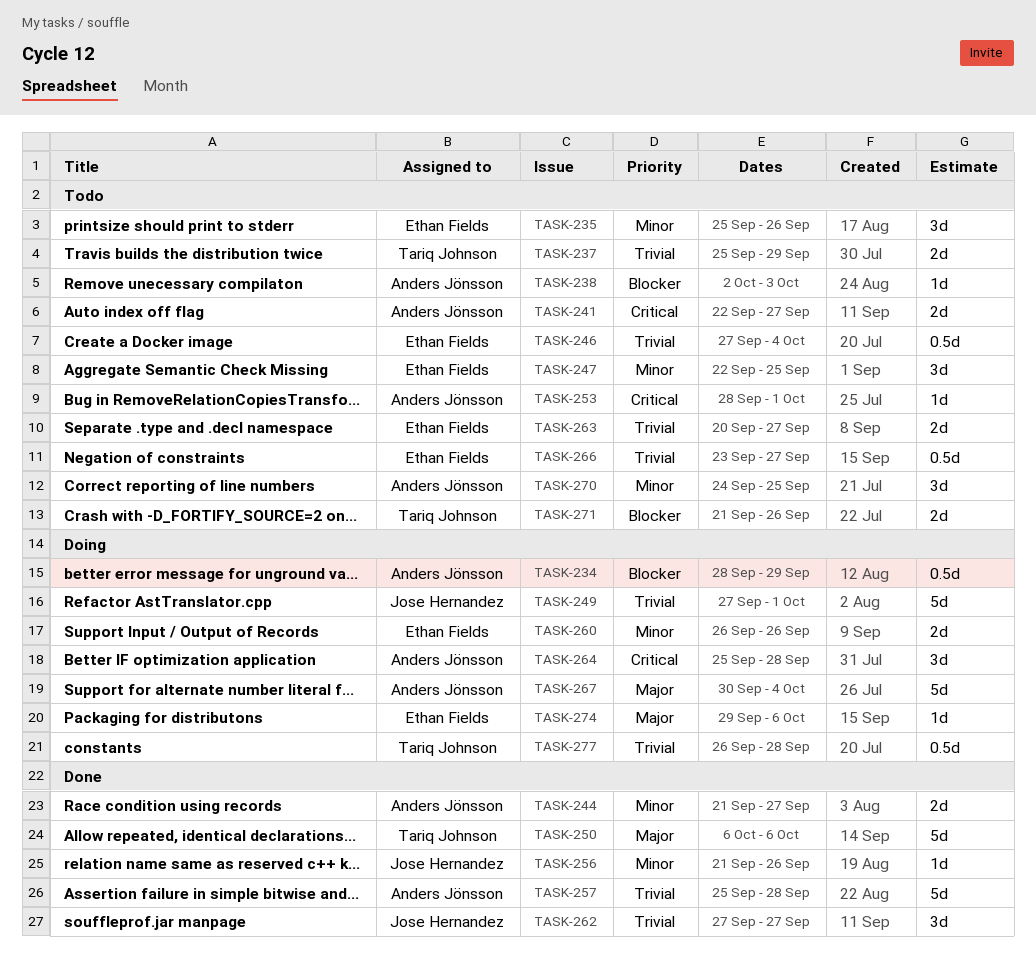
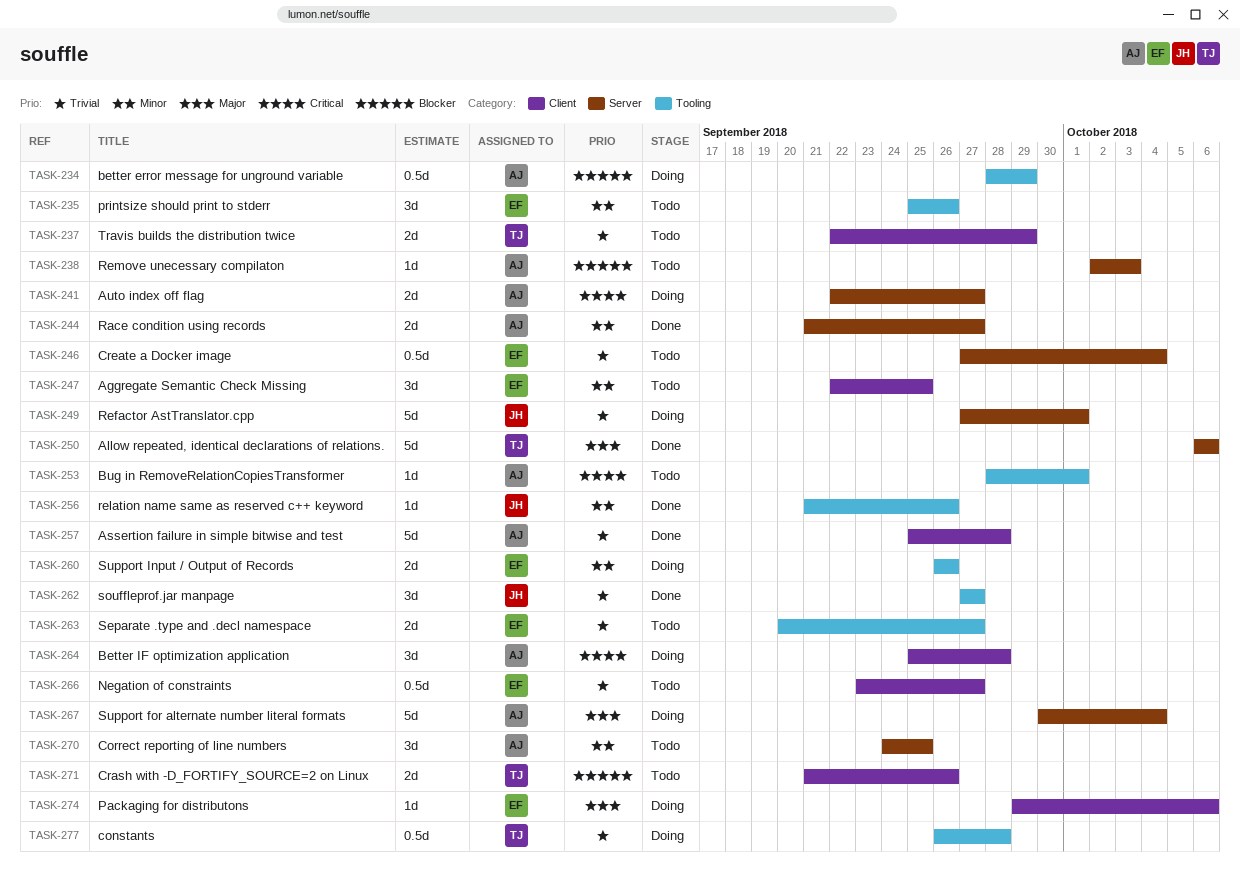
TASK-237, start: Sep 25 -> Sep 22
TASK-241, status: Todo -> Doing

